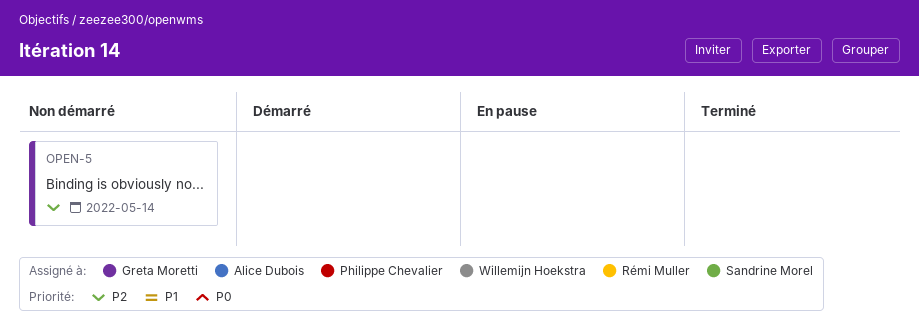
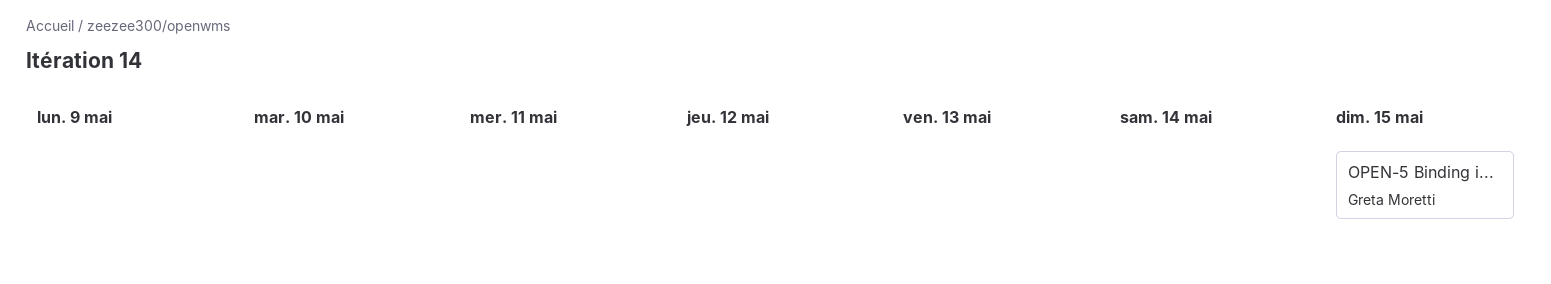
OPEN-5, due: May 14 -> May 15

